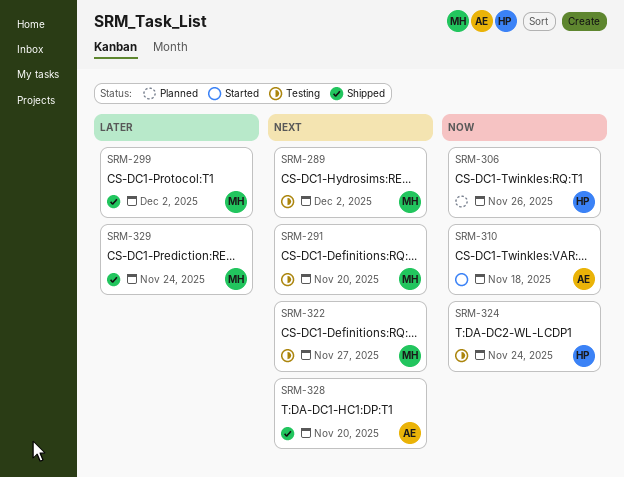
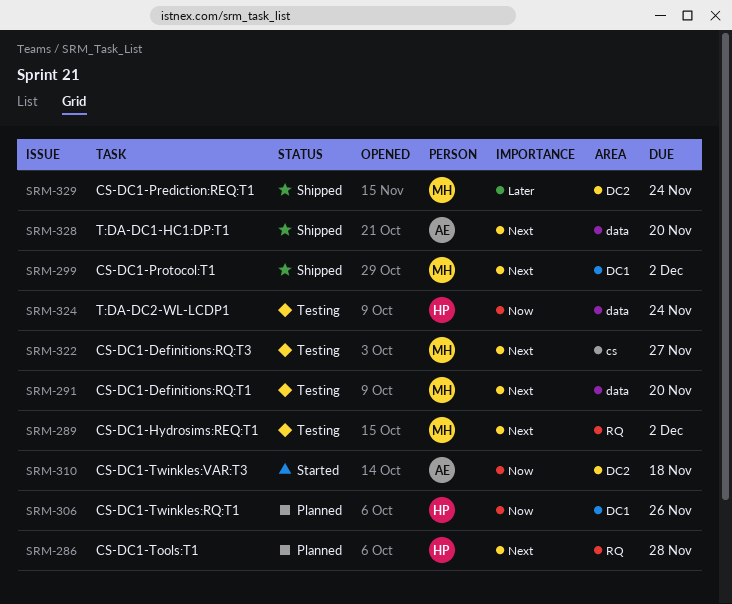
SRM-286: none -> present
SRM-299, priority: Later -> Next

